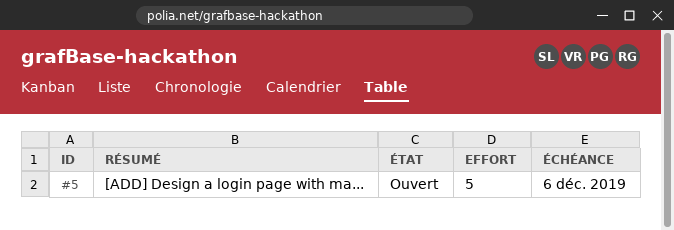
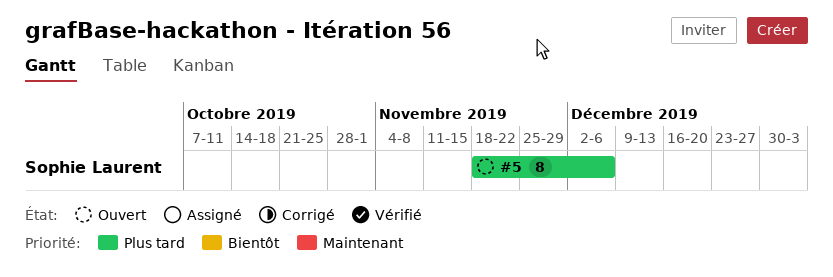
#5, estimate: 5 -> 8

